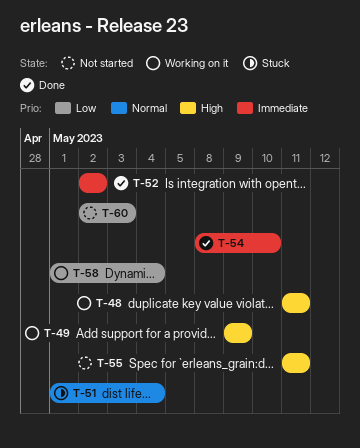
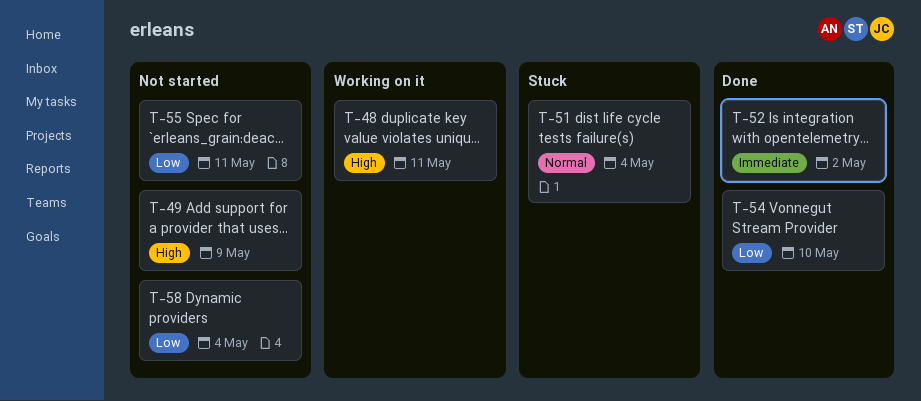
T-49, status: Working on it -> Not started
T-54, priority: Immediate -> Low
T-55, priority: High -> Low
T-58, status: Working on it -> Not started
T-60: present -> none

